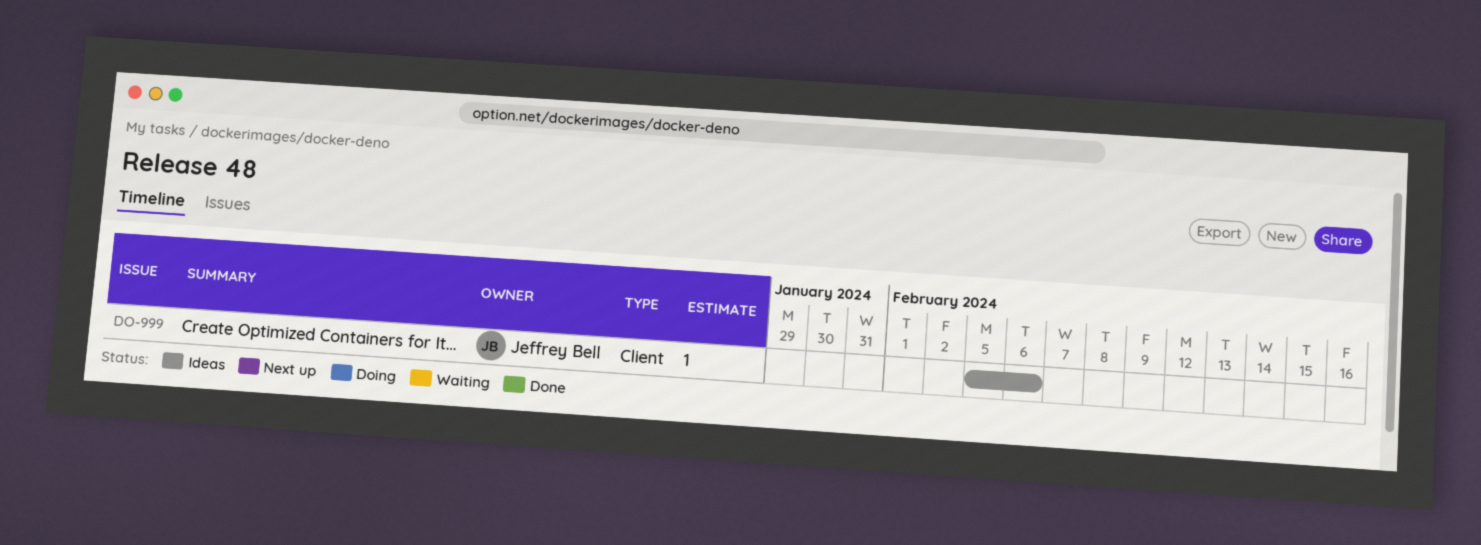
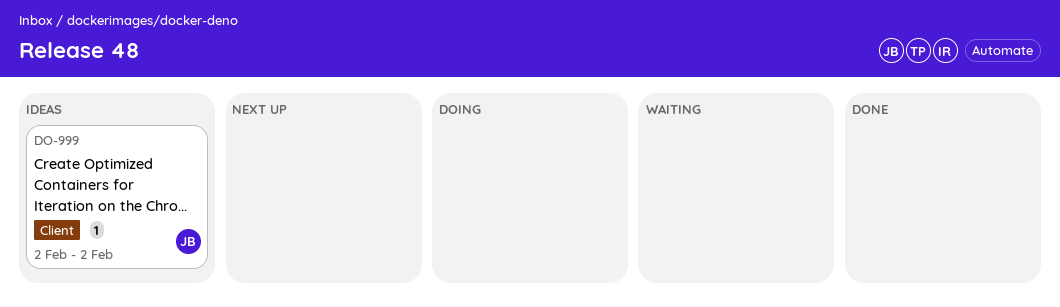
DO-999, start: Feb 5 -> Feb 2
DO-999, due: Feb 6 -> Feb 2

